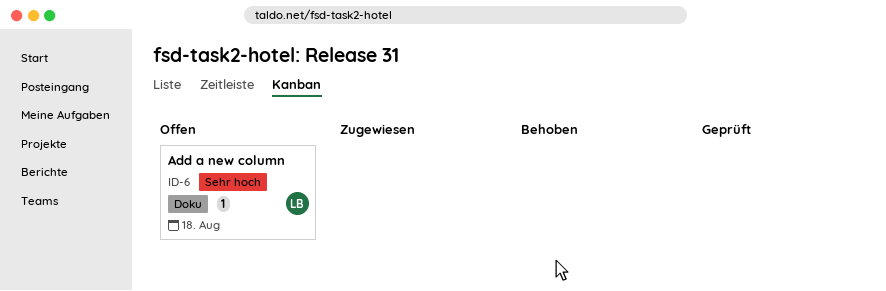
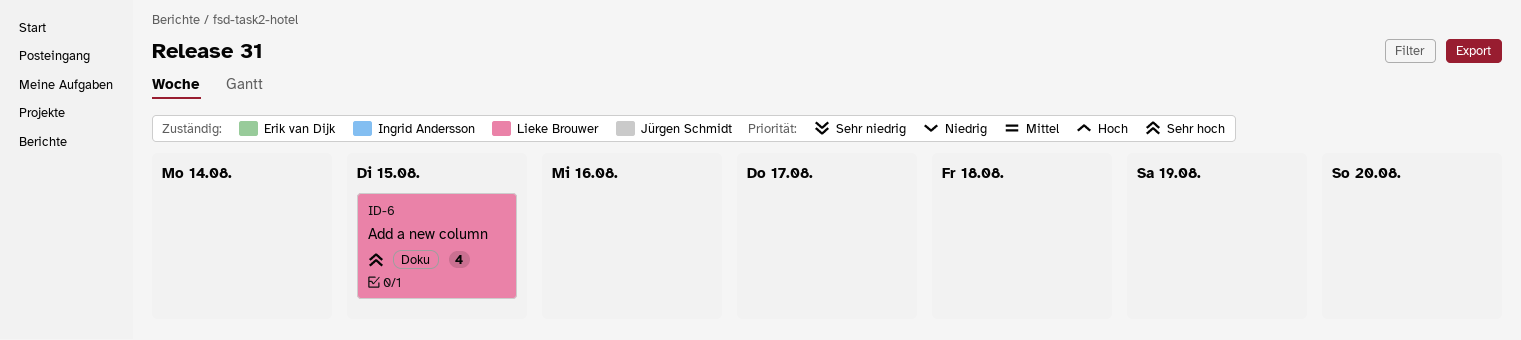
ID-6, estimate: 1 -> 4
ID-6, due: Aug 18 -> Aug 15

